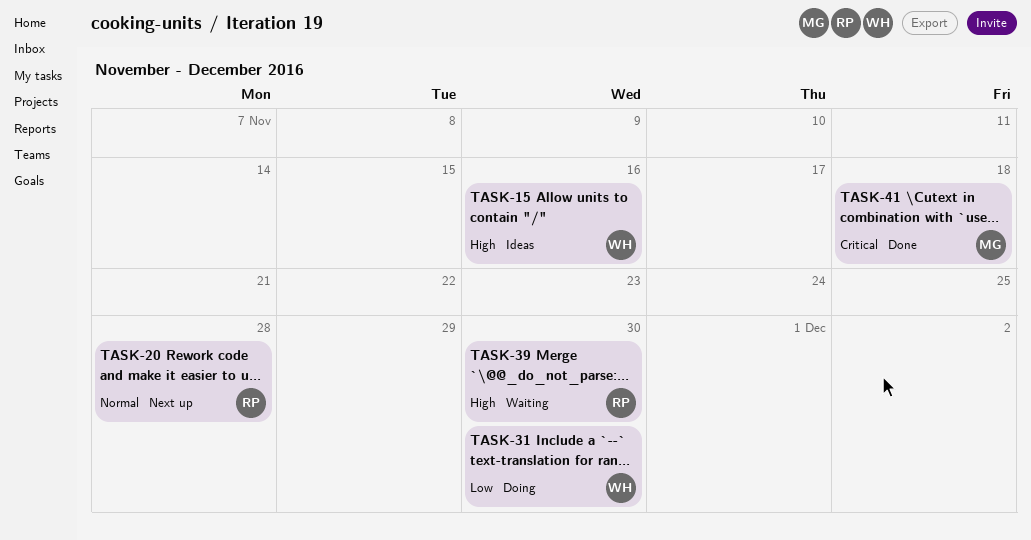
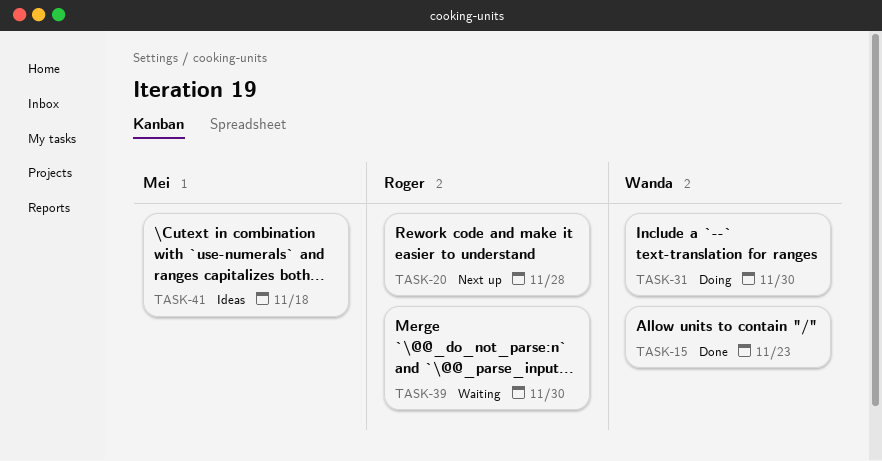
TASK-15, status: Ideas -> Done
TASK-15, due: Nov 16 -> Nov 23
TASK-41, status: Done -> Ideas

